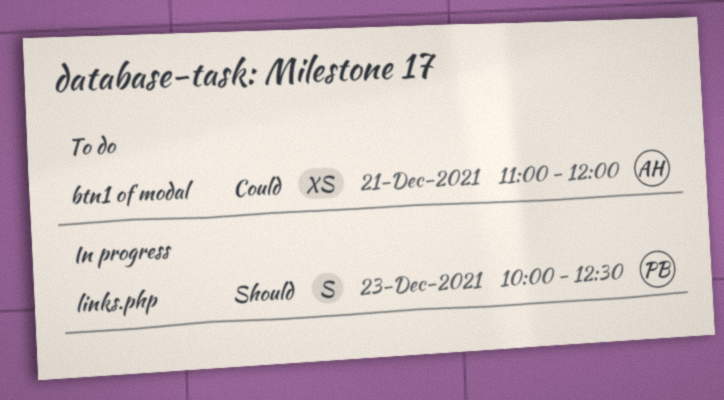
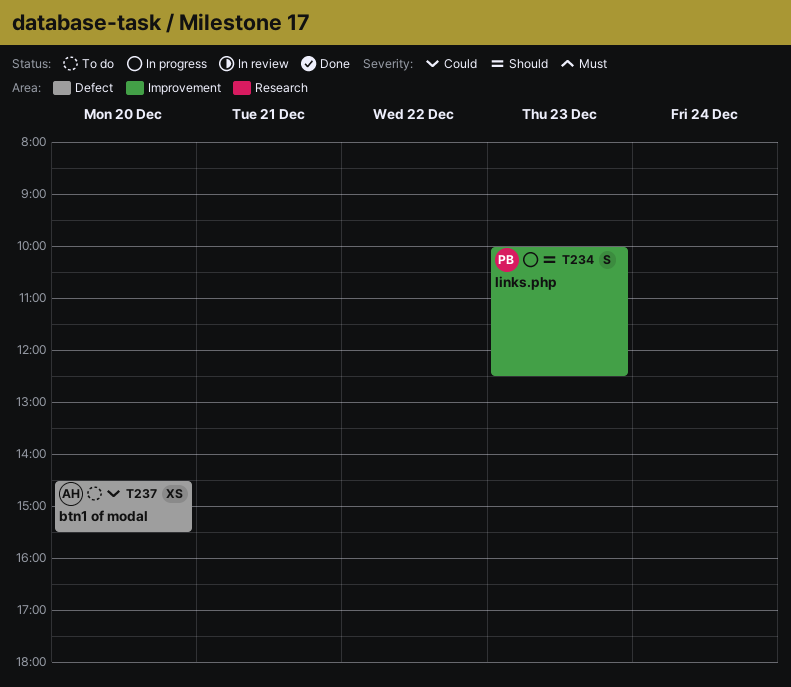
btn1 of modal, day: Dec 21 -> Dec 20
btn1 of modal, begins: 11:00 -> 14:30
btn1 of modal, ends: 12:00 -> 15:30

